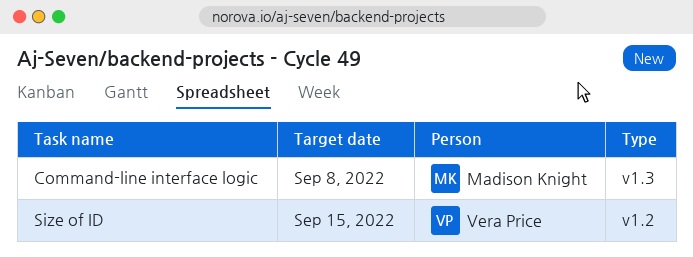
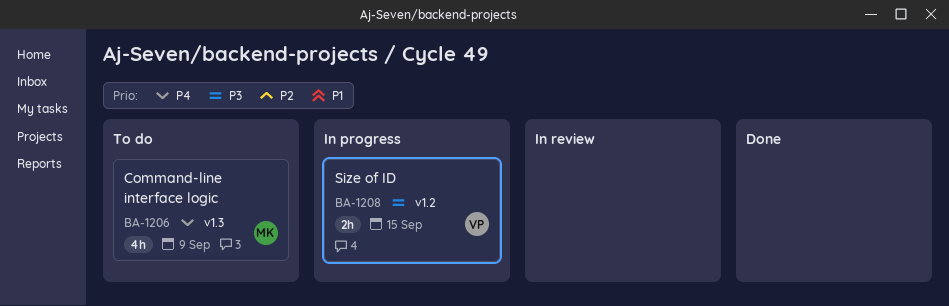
Command-line interface logic, due: Sep 8 -> Sep 9

